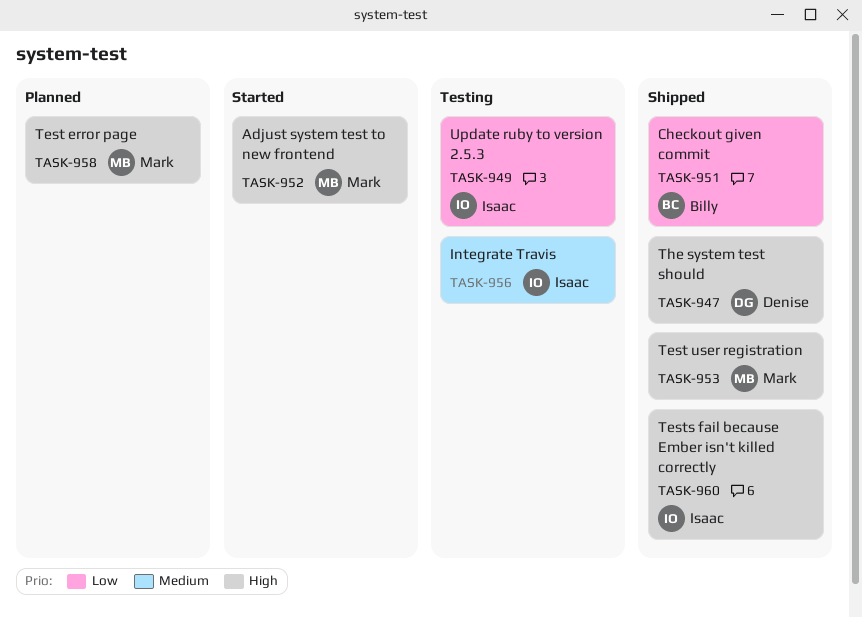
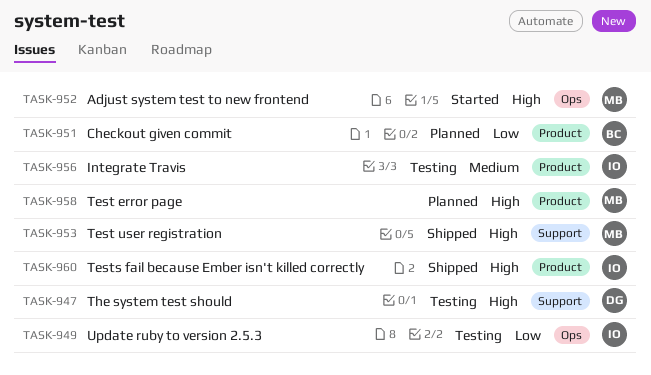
TASK-947, status: Shipped -> Testing
TASK-951, status: Shipped -> Planned

